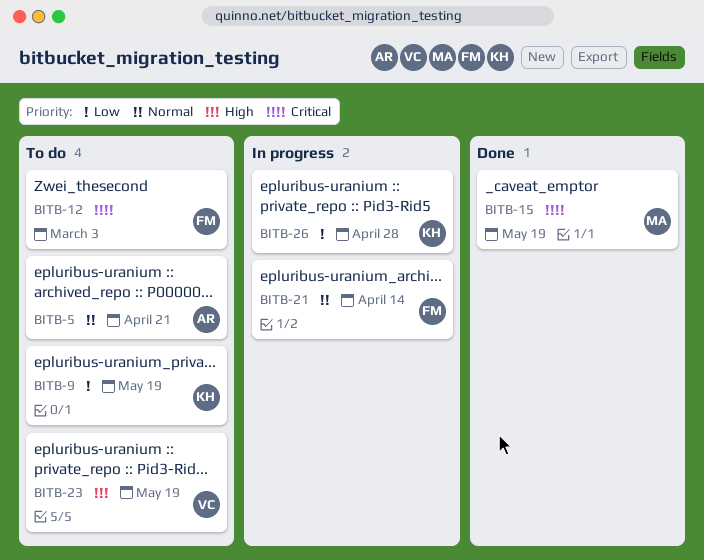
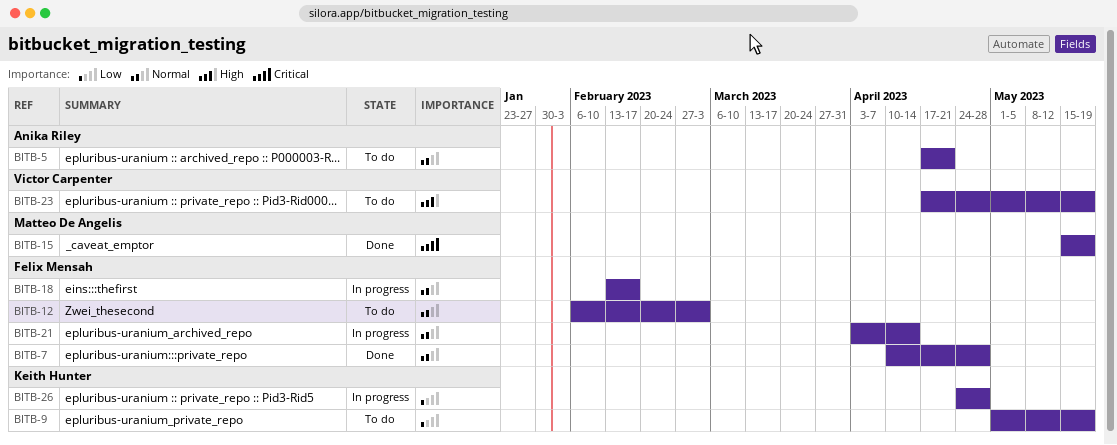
BITB-7: none -> present
BITB-12, priority: Critical -> Normal
BITB-18: none -> present

